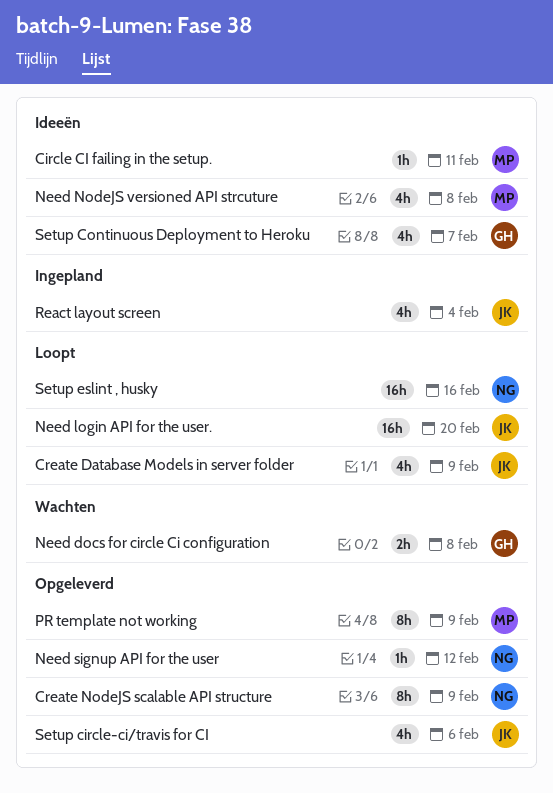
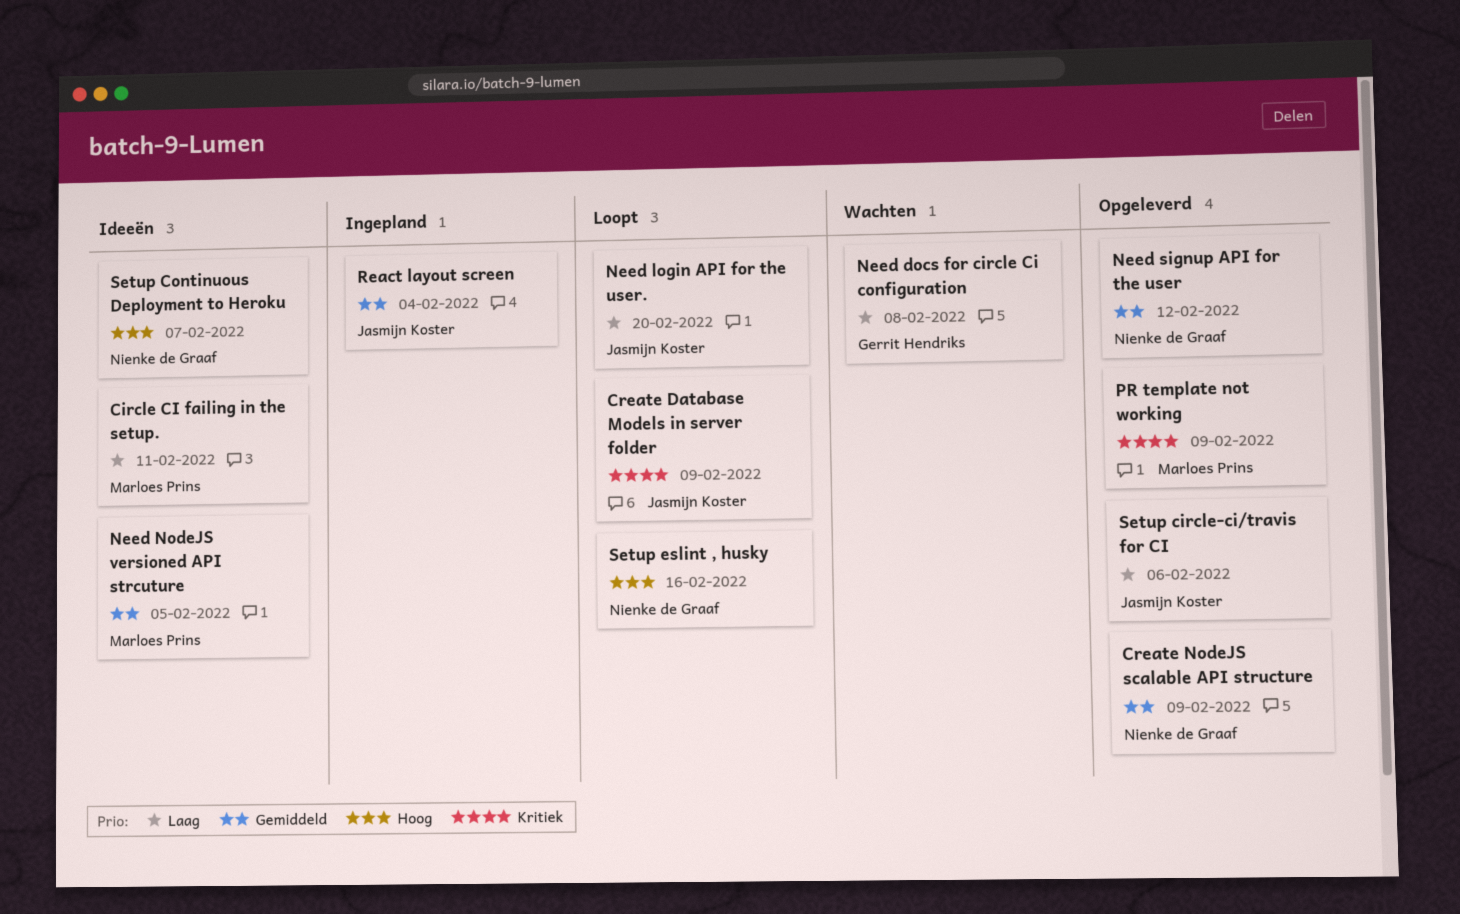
Need NodeJS versioned API strcuture, due: Feb 8 -> Feb 5
Setup Continuous Deployment to Heroku, owner: Gerrit Hendriks -> Nienke de Graaf

